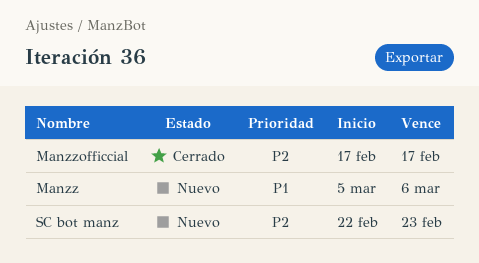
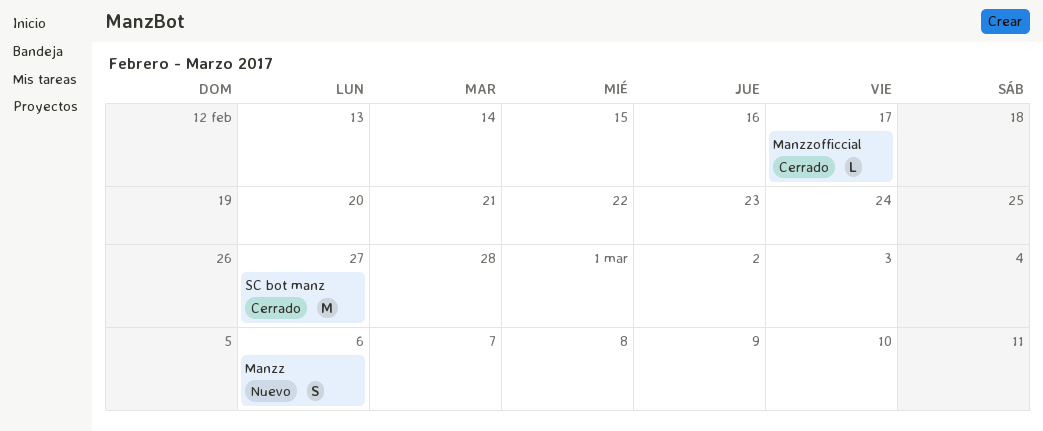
SC bot manz, status: Nuevo -> Cerrado
SC bot manz, due: Feb 23 -> Feb 27

